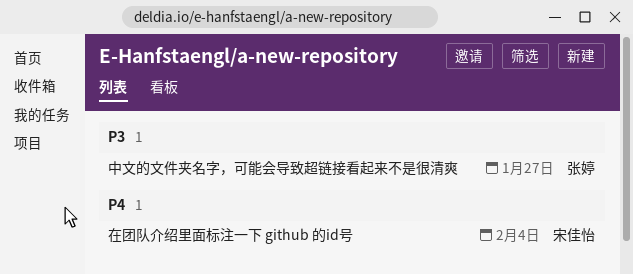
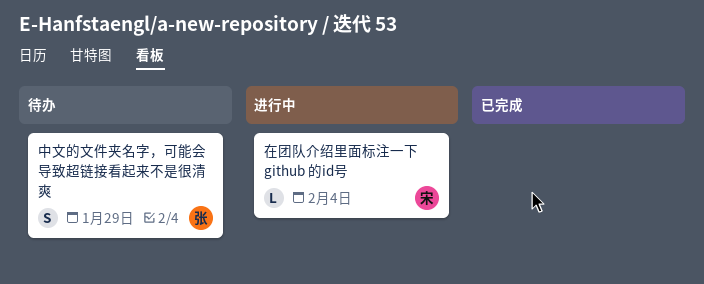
中文的文件夹名字，可能会导致超链接看起来不是很清爽, due: Jan 27 -> Jan 29

